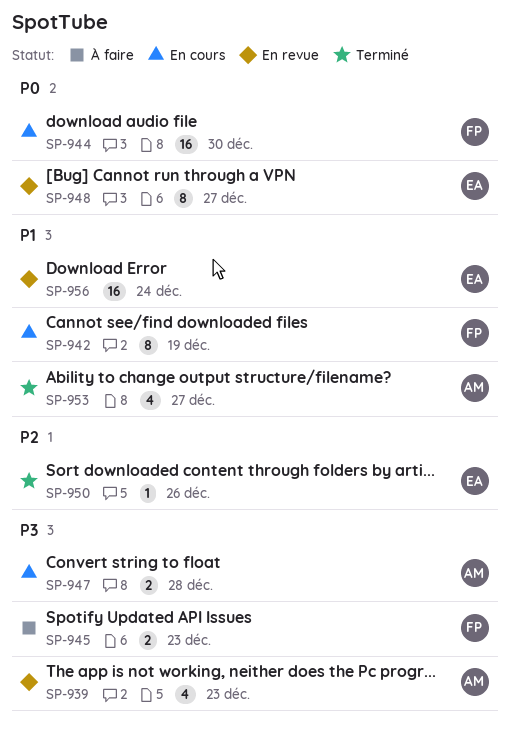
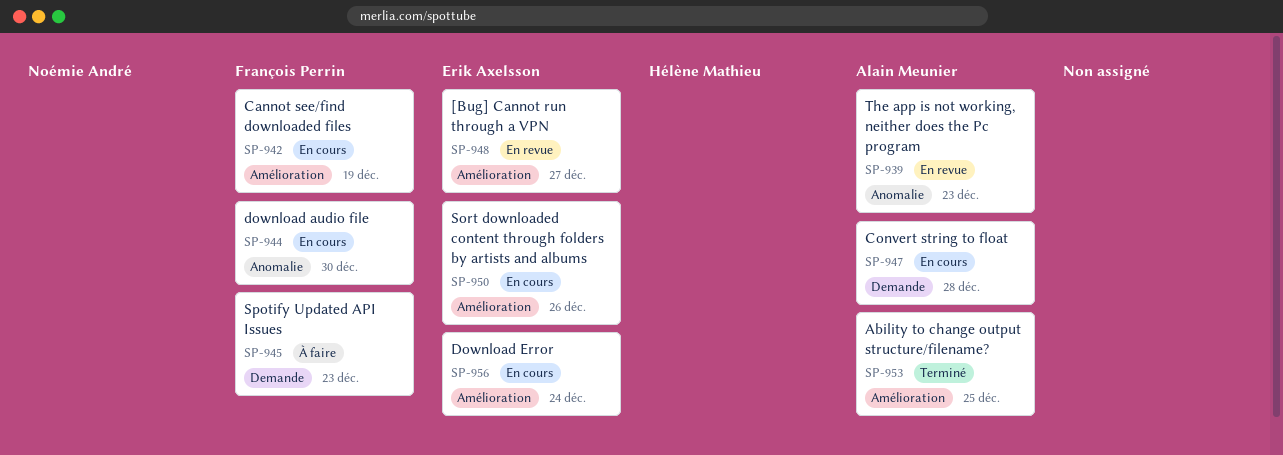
SP-950, status: Terminé -> En cours
SP-953, due: Dec 27 -> Dec 25
SP-956, status: En revue -> En cours

